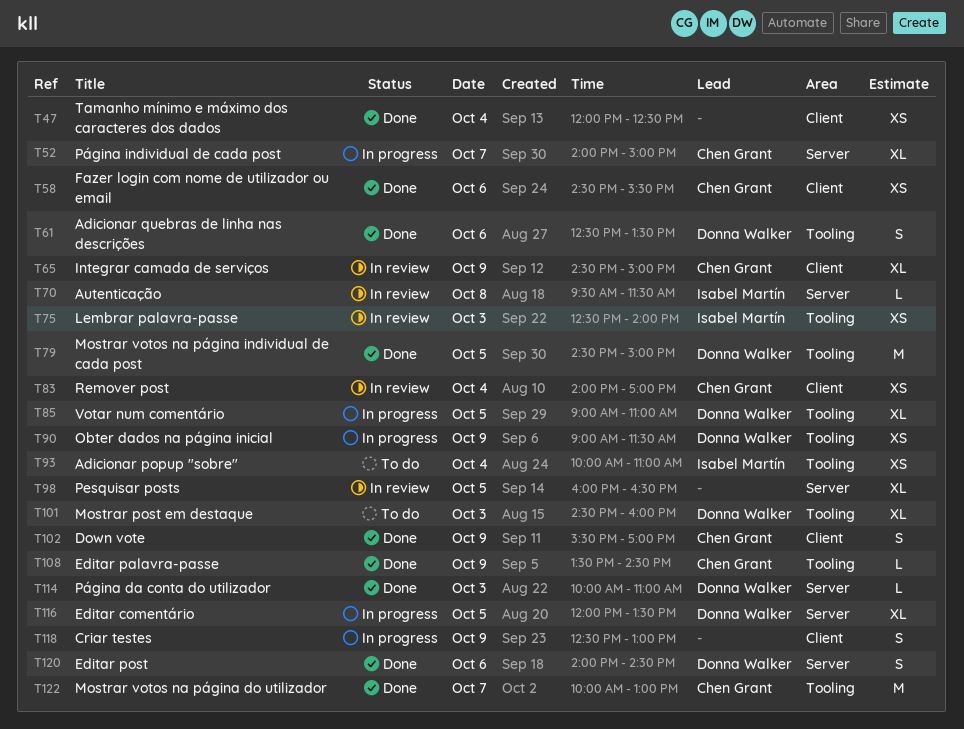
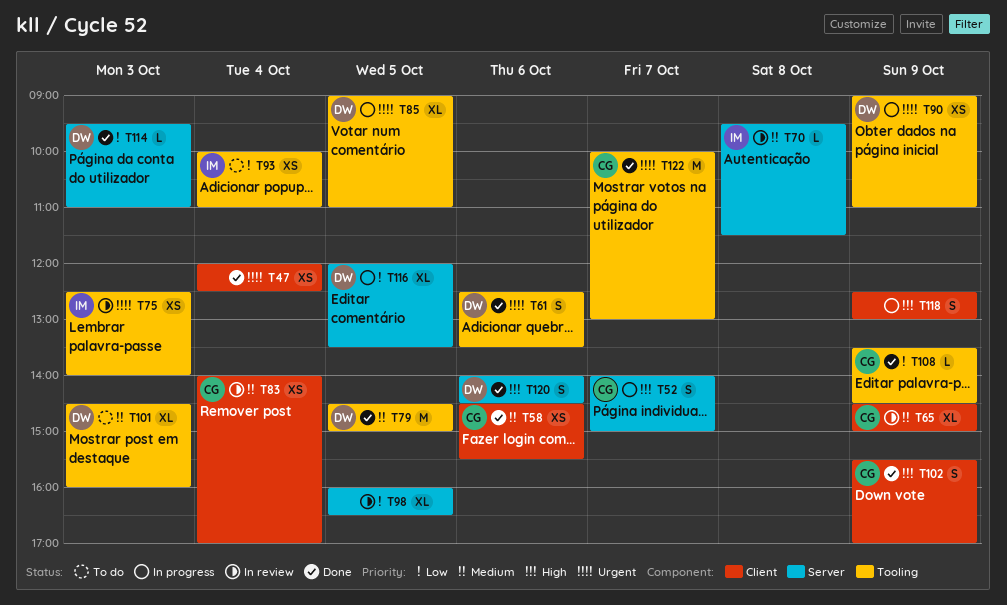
T52, estimate: XL -> S
T90, ends: 11:30 -> 11:00
T114, begins: 10:00 -> 09:30

